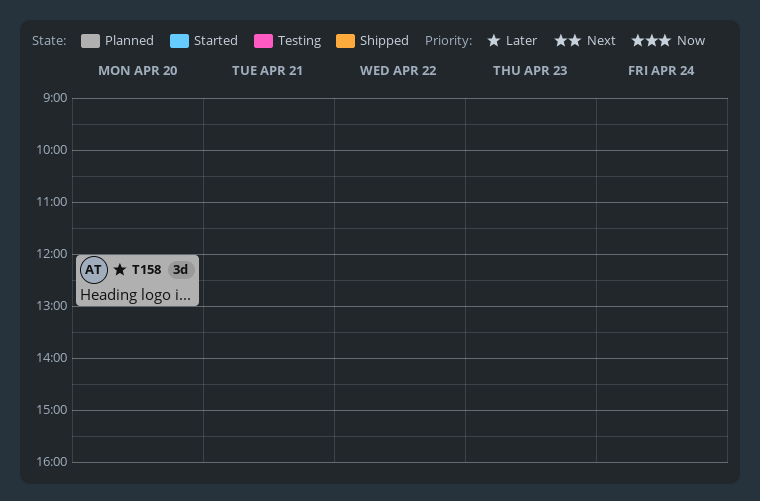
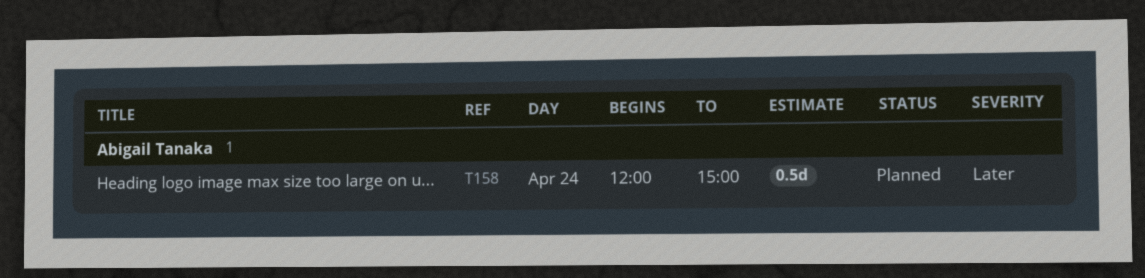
T158, estimate: 3d -> 0.5d
T158, day: Apr 20 -> Apr 24
T158, ends: 13:00 -> 15:00

